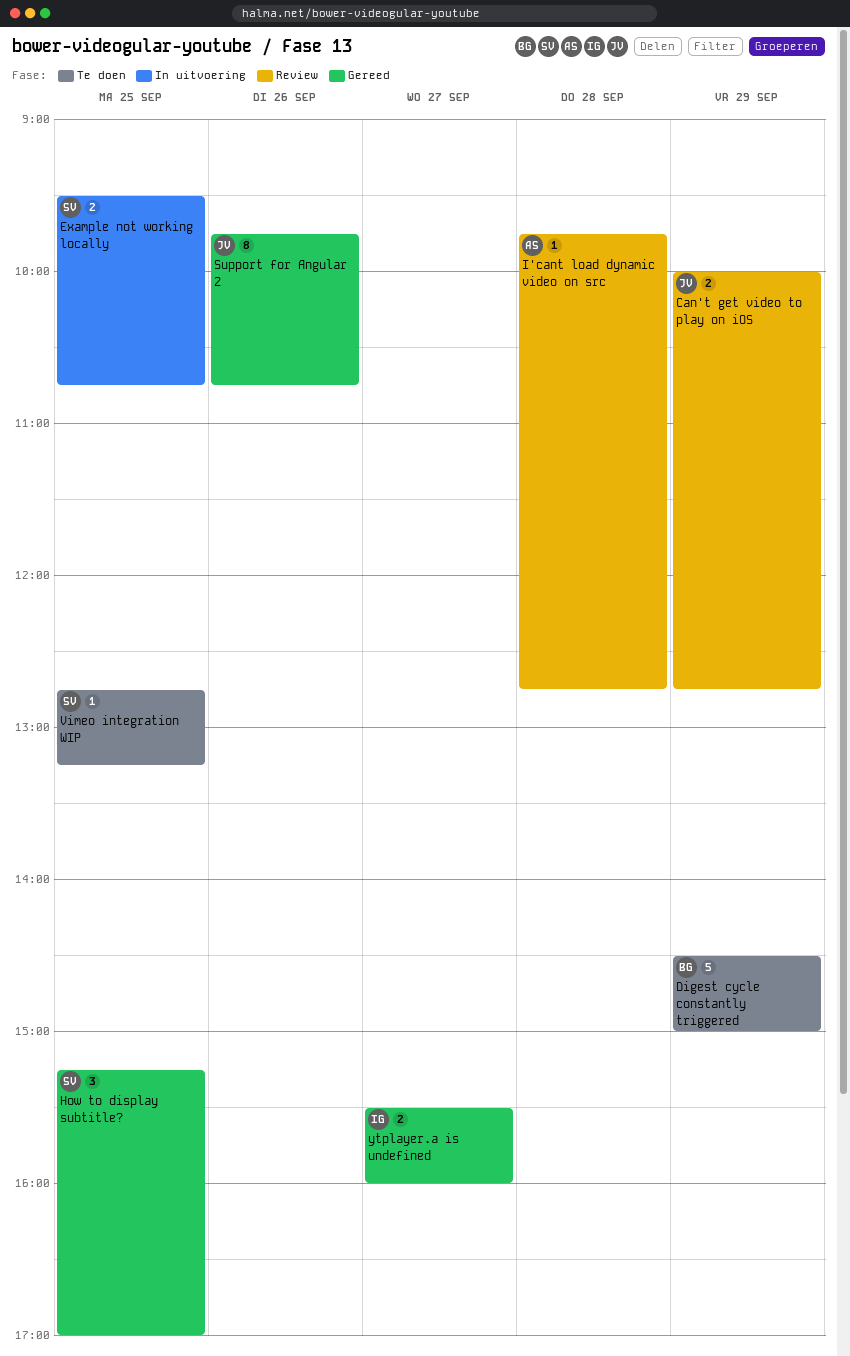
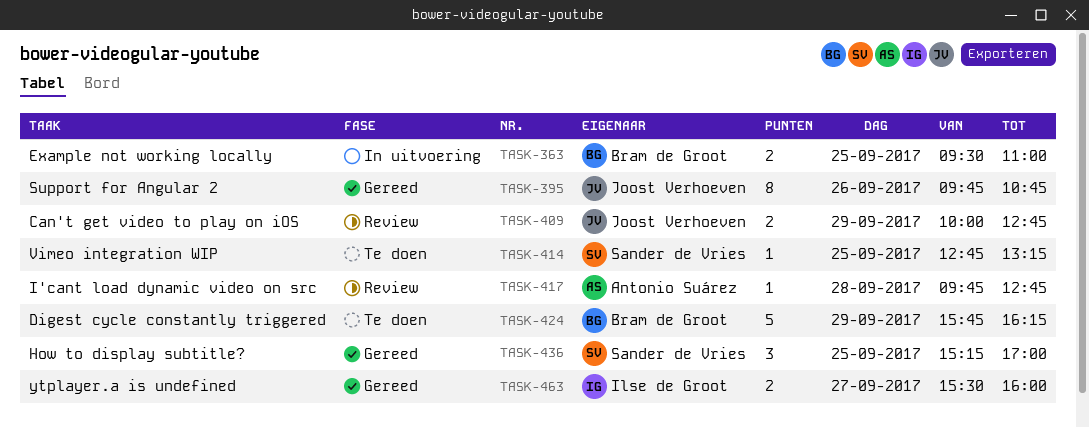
Digest cycle constantly triggered, begins: 14:30 -> 15:45
Digest cycle constantly triggered, ends: 15:00 -> 16:15
Example not working locally, owner: Sander de Vries -> Bram de Groot
Example not working locally, ends: 10:45 -> 11:00

